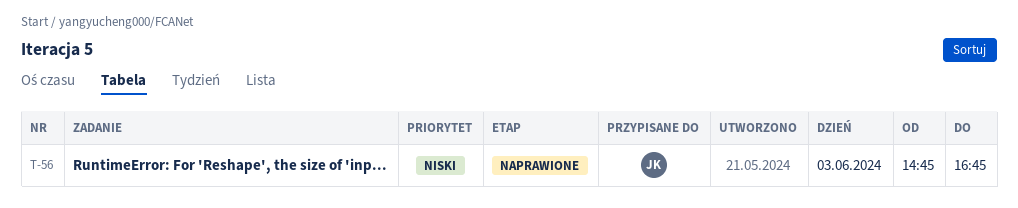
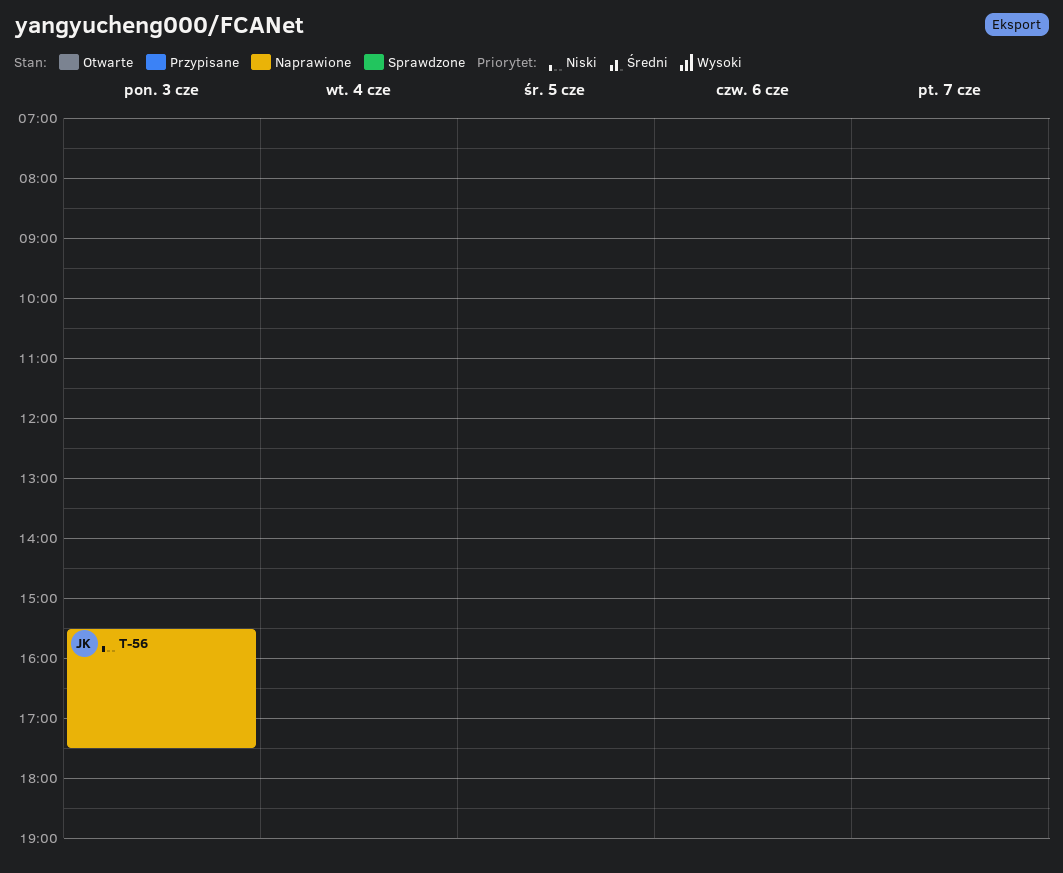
T-56, begins: 14:45 -> 15:30
T-56, ends: 16:45 -> 17:30

